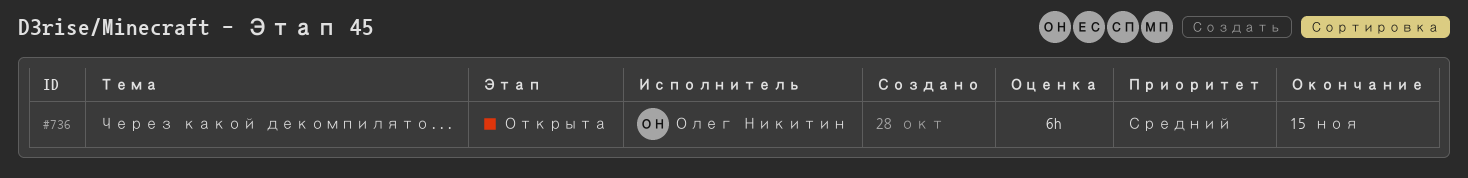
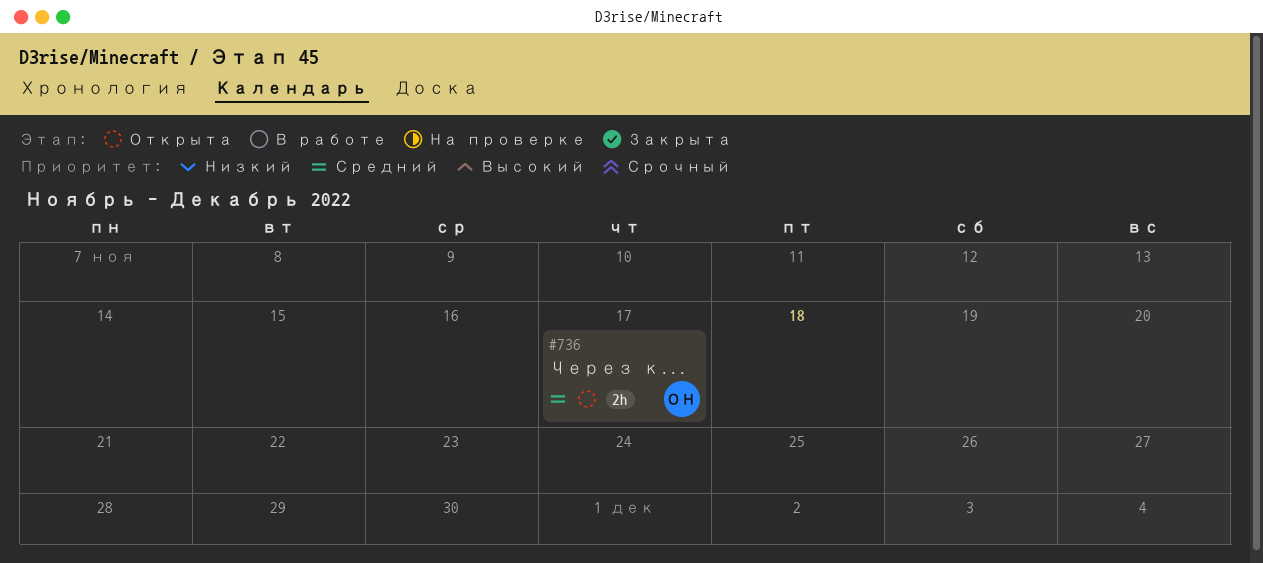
#736, estimate: 6h -> 2h
#736, due: Nov 15 -> Nov 17

